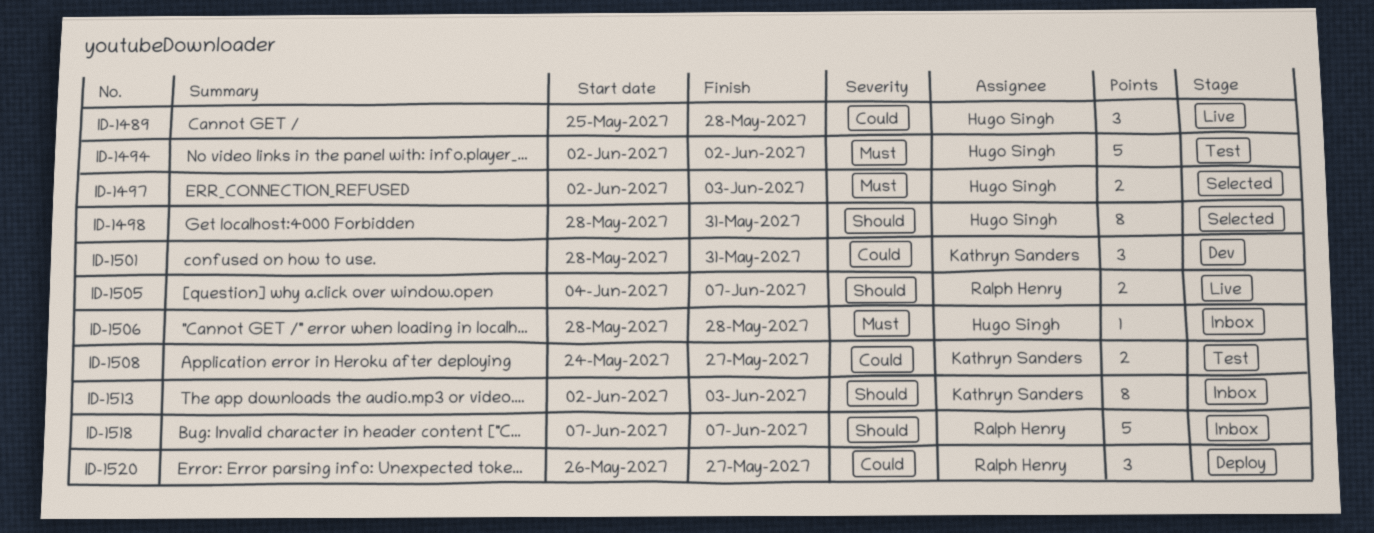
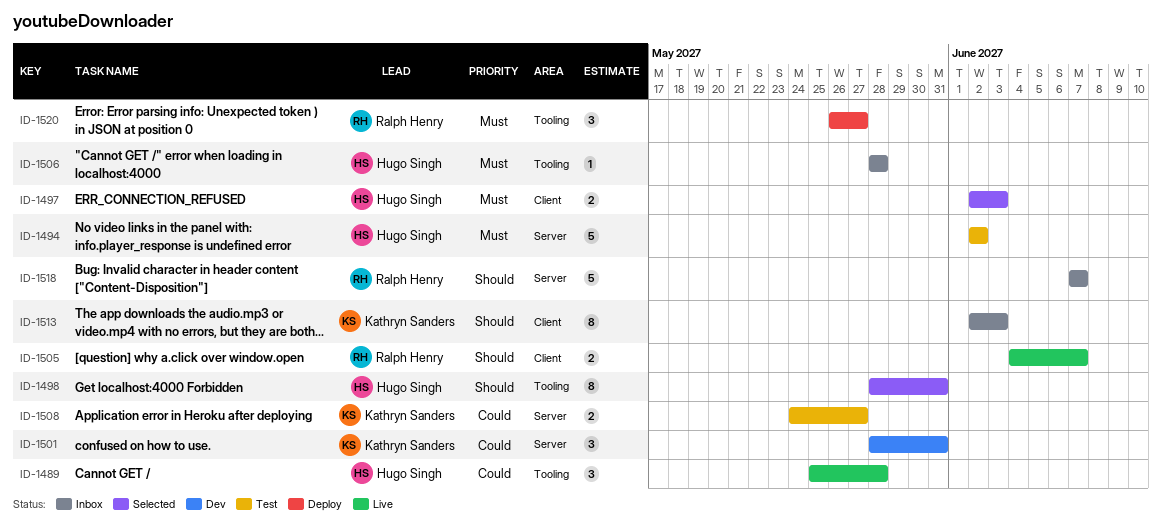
ID-1520, priority: Could -> Must

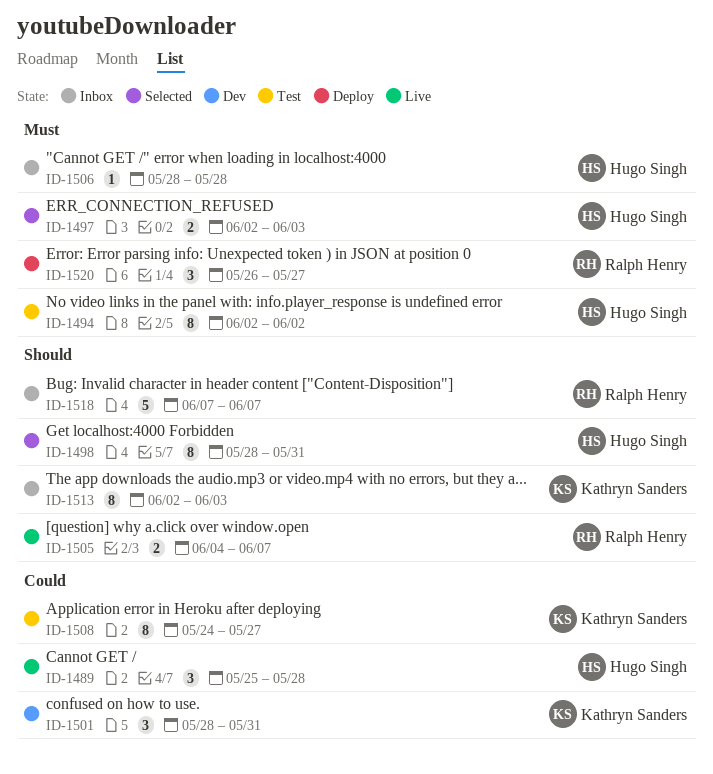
ID-1494, estimate: 5 -> 8
ID-1508, estimate: 2 -> 8

